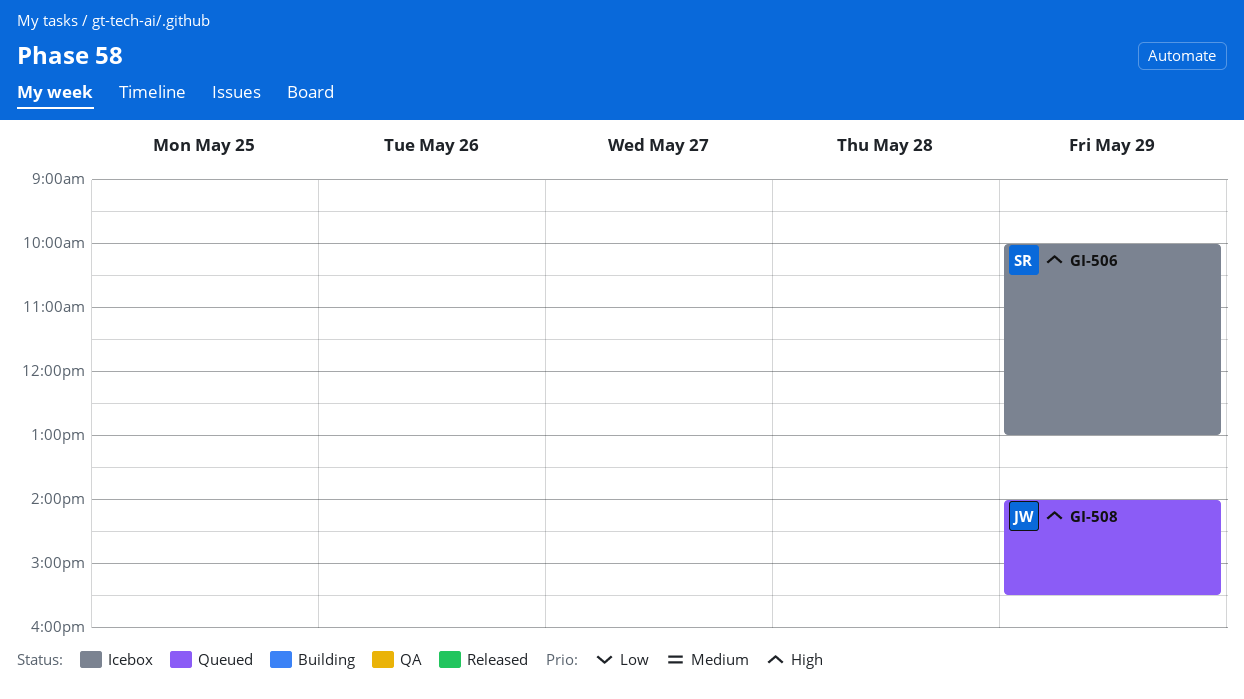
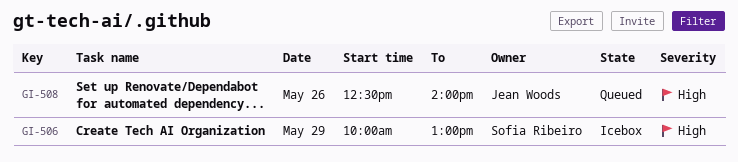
GI-508, day: May 29 -> May 26
GI-508, begins: 14:00 -> 12:30
GI-508, ends: 15:30 -> 14:00

